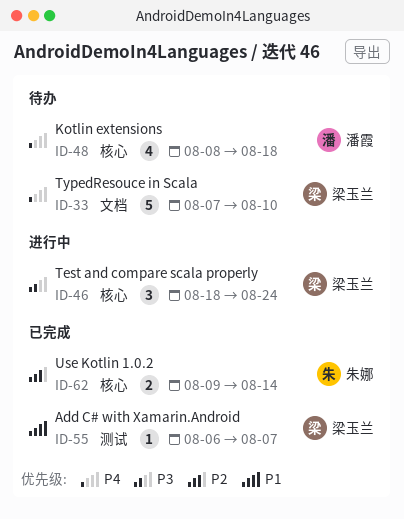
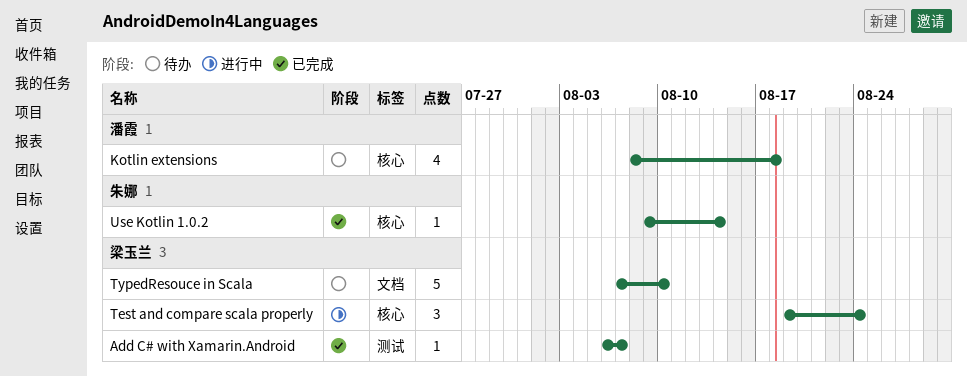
Test and compare scala properly, start: Aug 18 -> Aug 19
Use Kotlin 1.0.2, estimate: 2 -> 1

